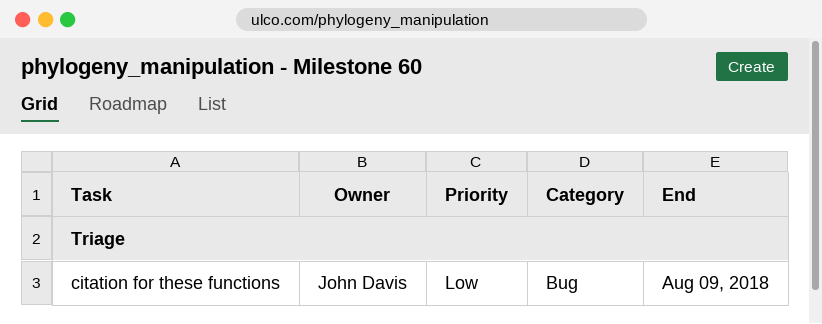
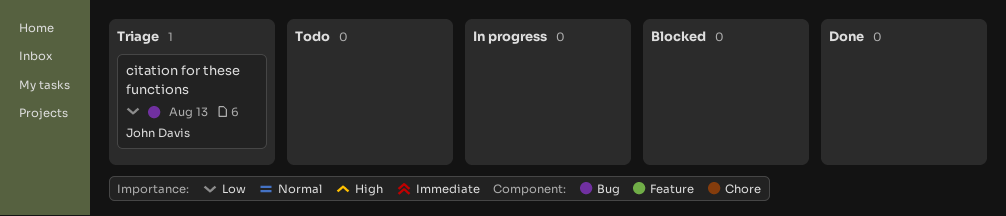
citation for these functions, due: Aug 9 -> Aug 13

